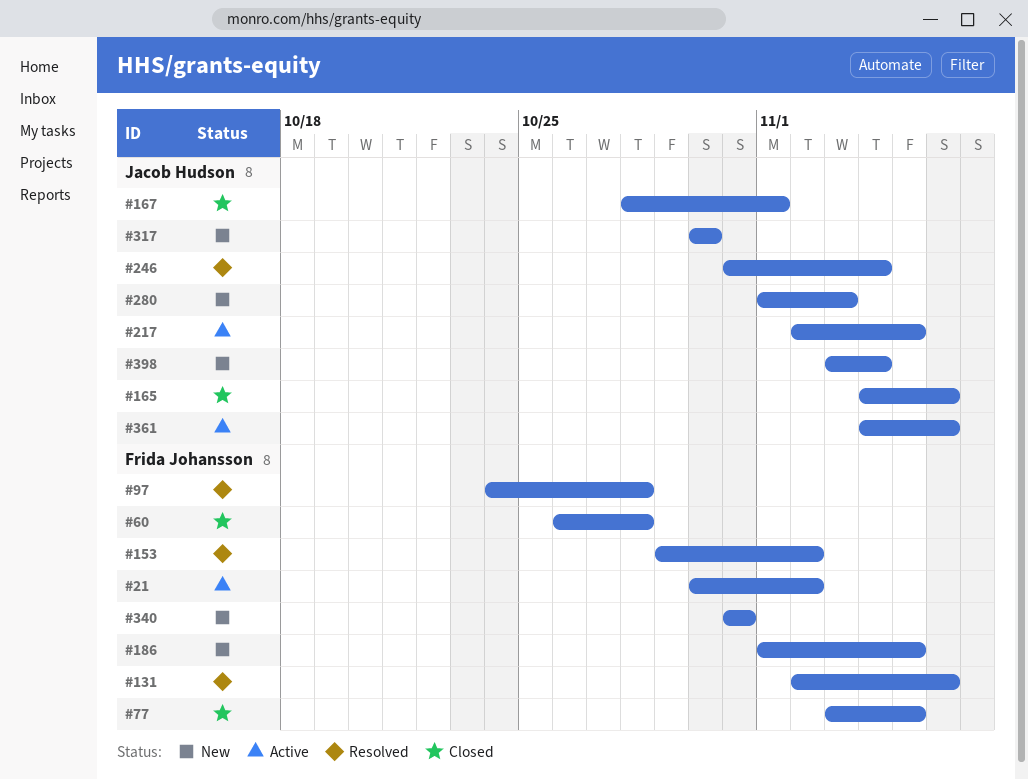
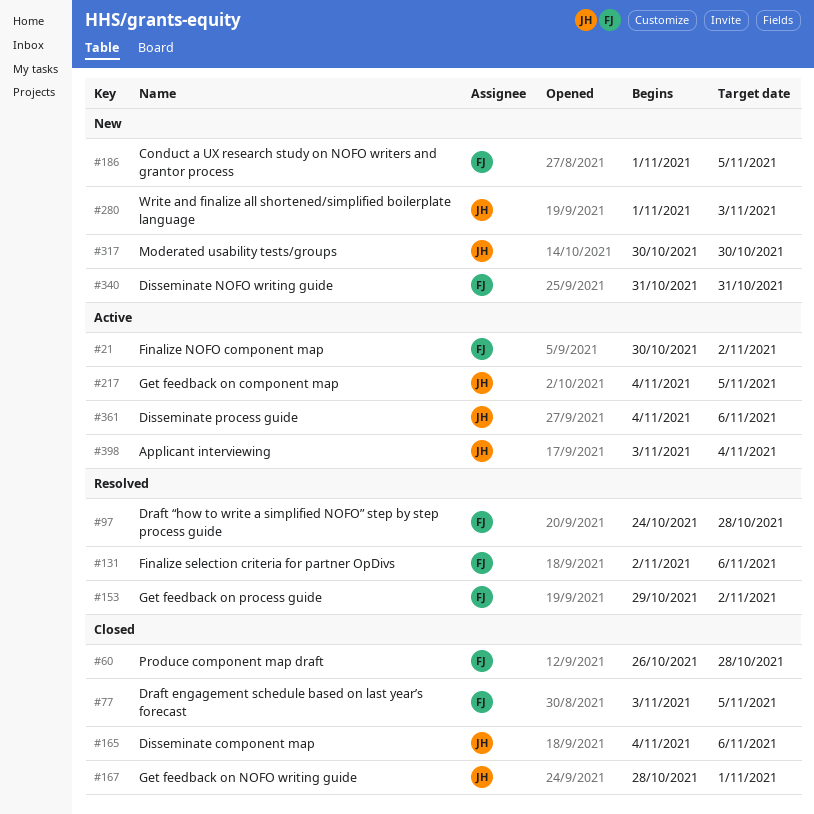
#217, start: Nov 2 -> Nov 4
#246: present -> none
#398, status: New -> Active

